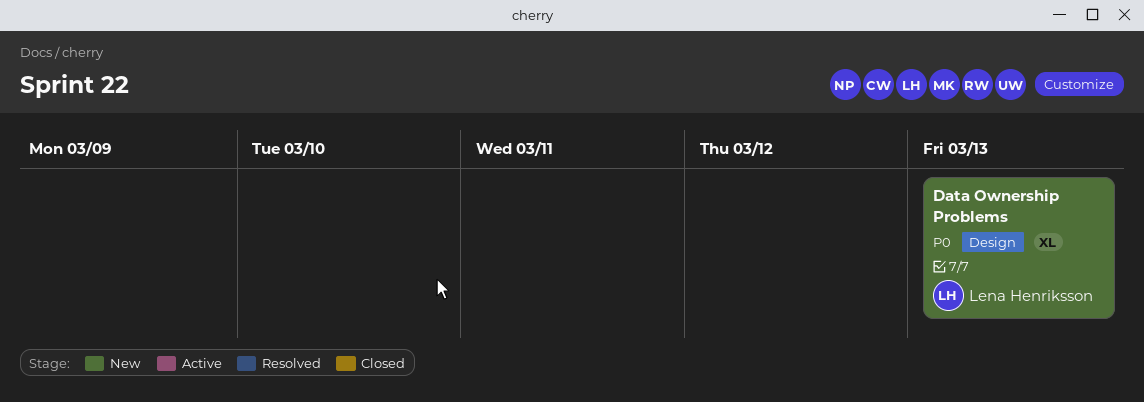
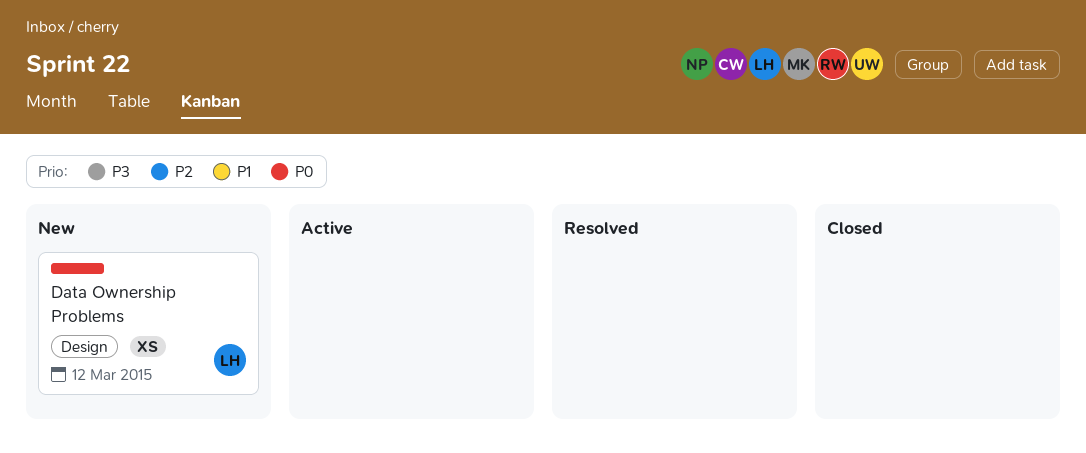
Data Ownership Problems, estimate: XL -> XS
Data Ownership Problems, due: Mar 13 -> Mar 12

